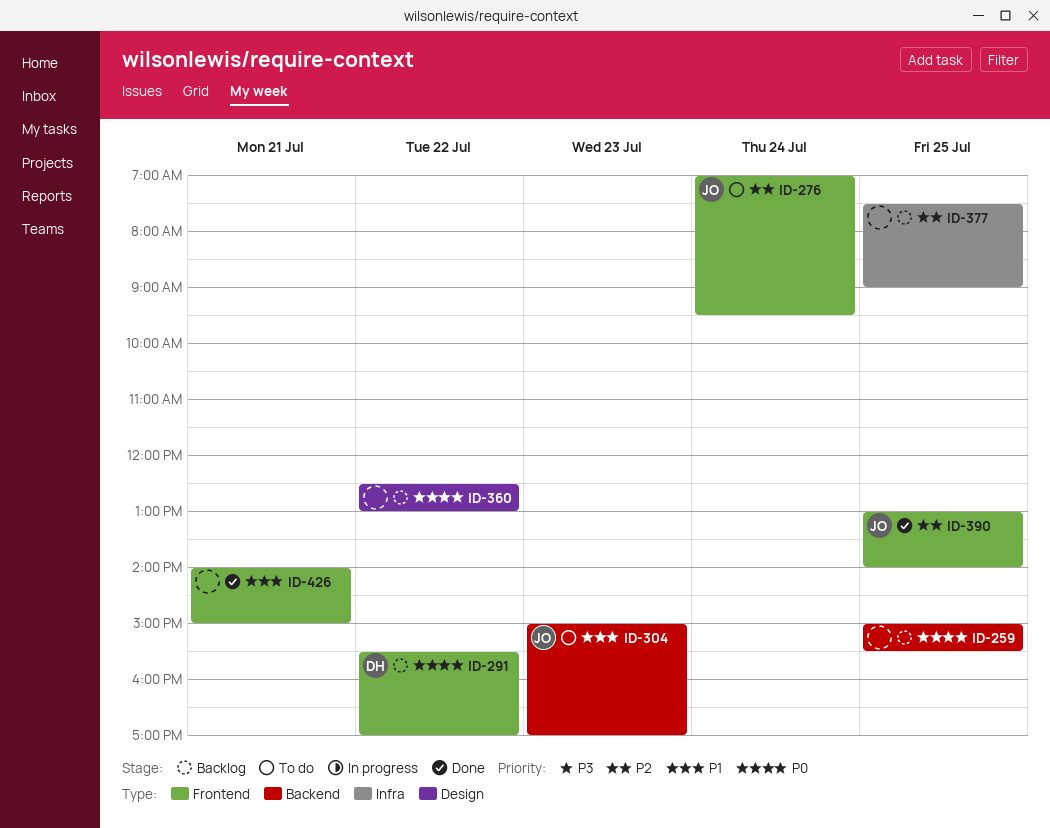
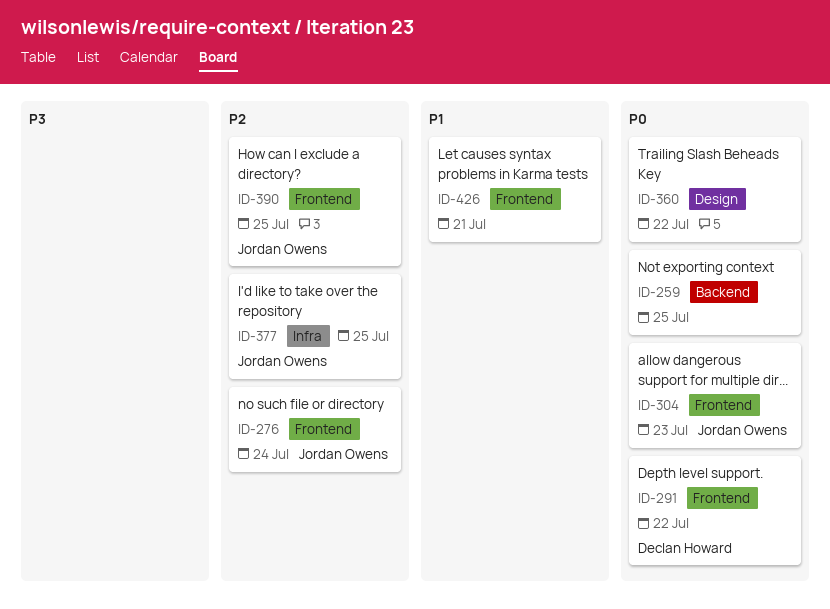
ID-304, priority: P1 -> P0
ID-304, label: Backend -> Frontend
ID-377, owner: none -> Jordan Owens

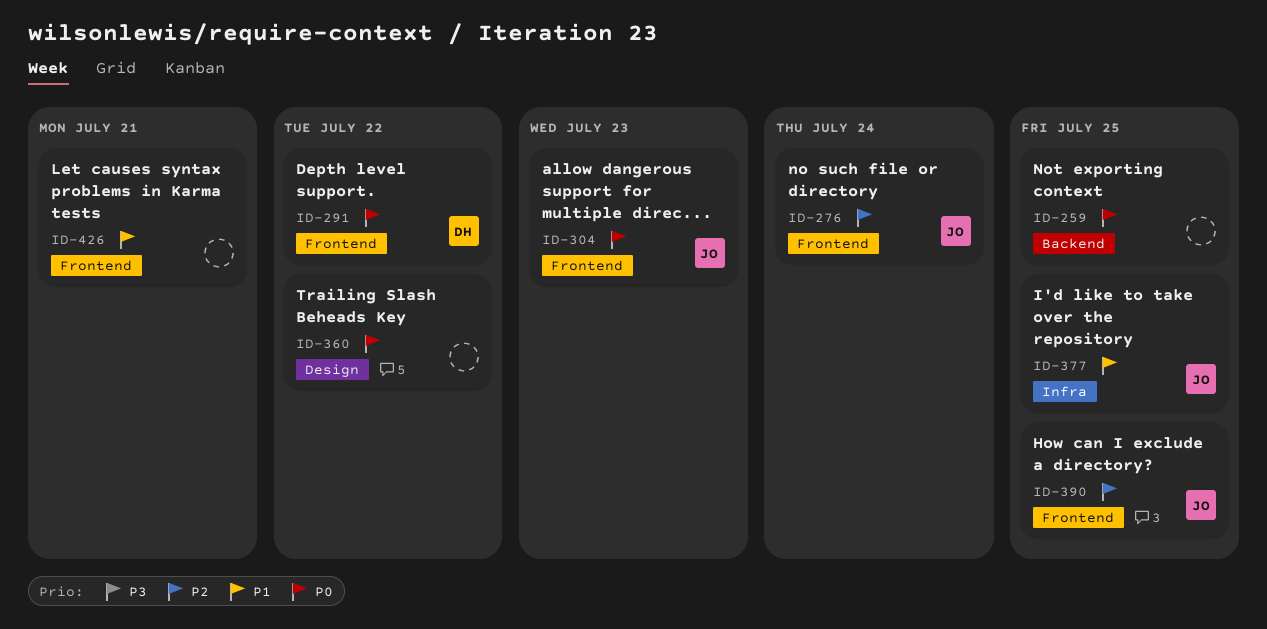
ID-377, priority: P2 -> P1

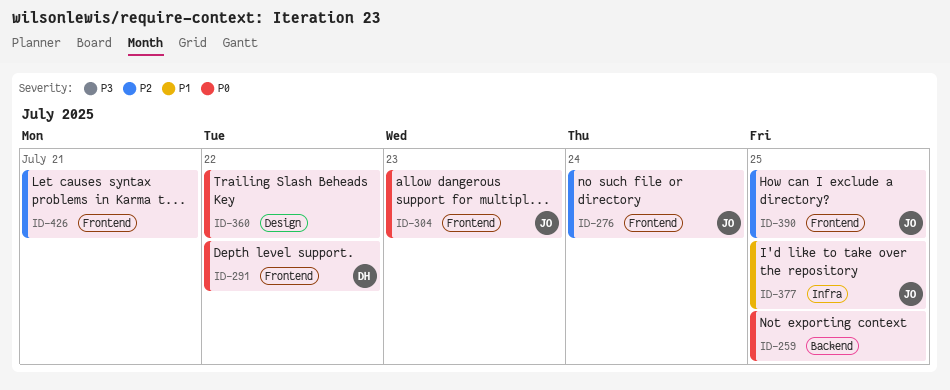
ID-426, priority: P1 -> P2

